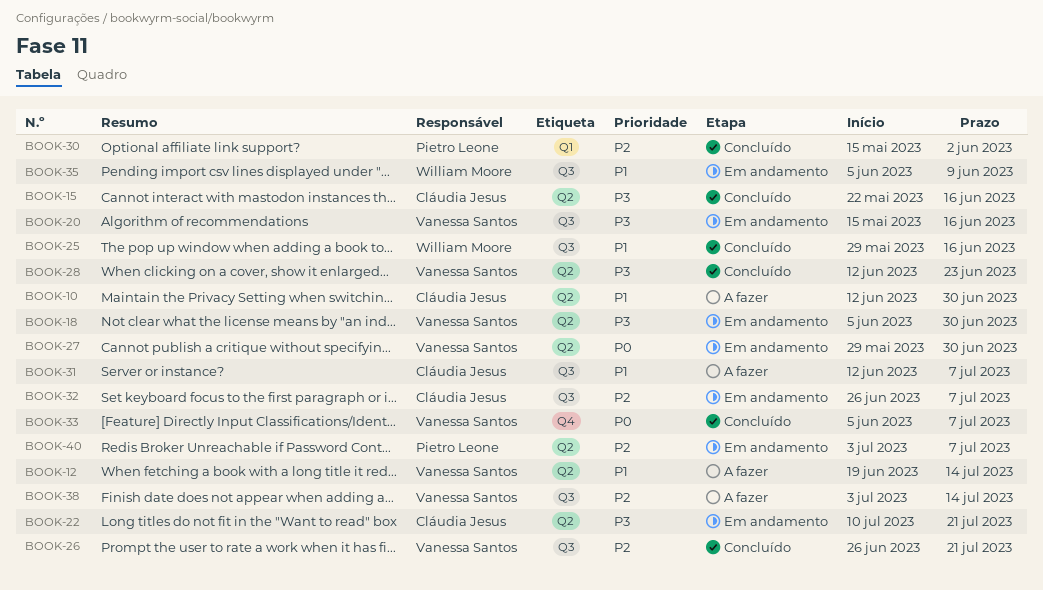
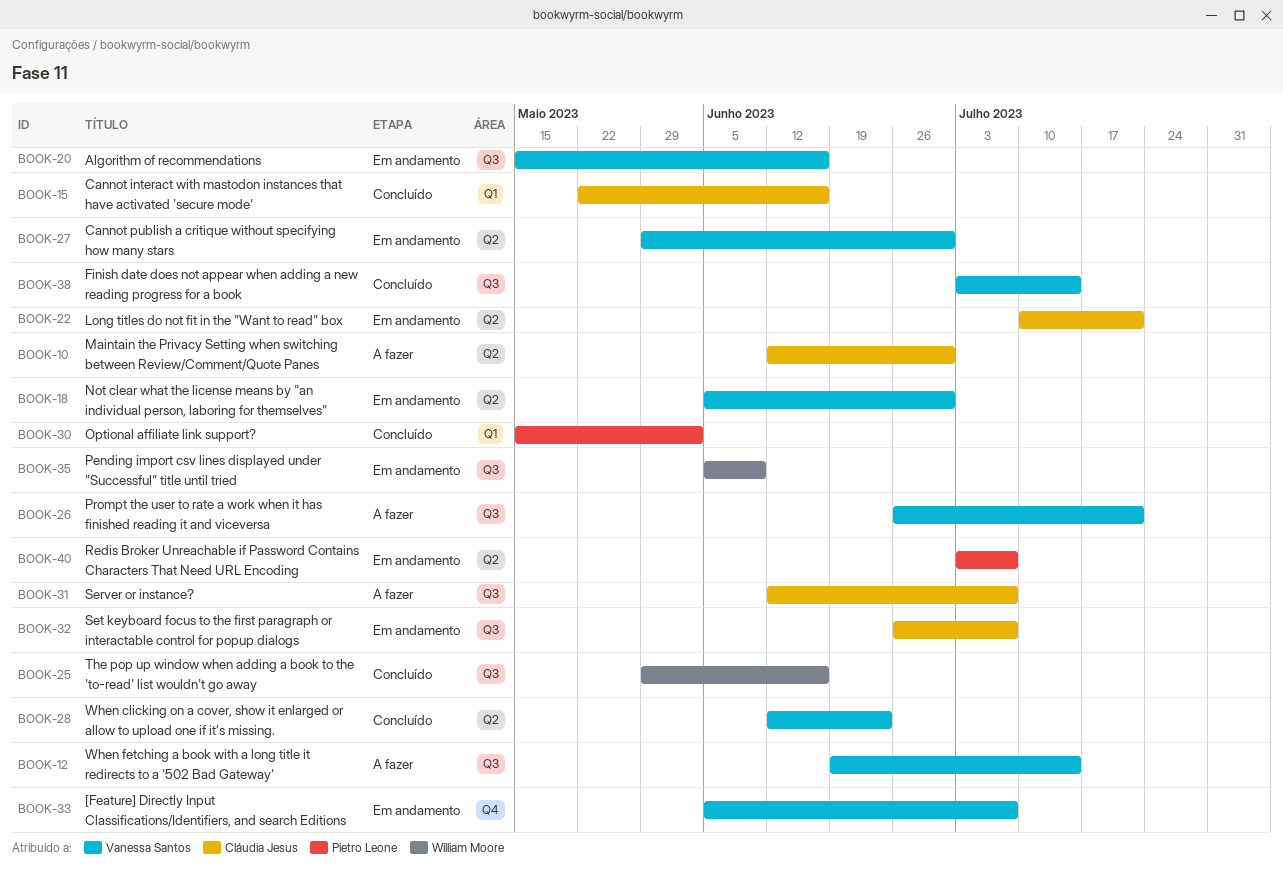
BOOK-12, label: Q2 -> Q3
BOOK-15, label: Q2 -> Q1
BOOK-26, status: Concluído -> A fazer
BOOK-33, status: Concluído -> Em andamento
BOOK-38, status: A fazer -> Concluído

